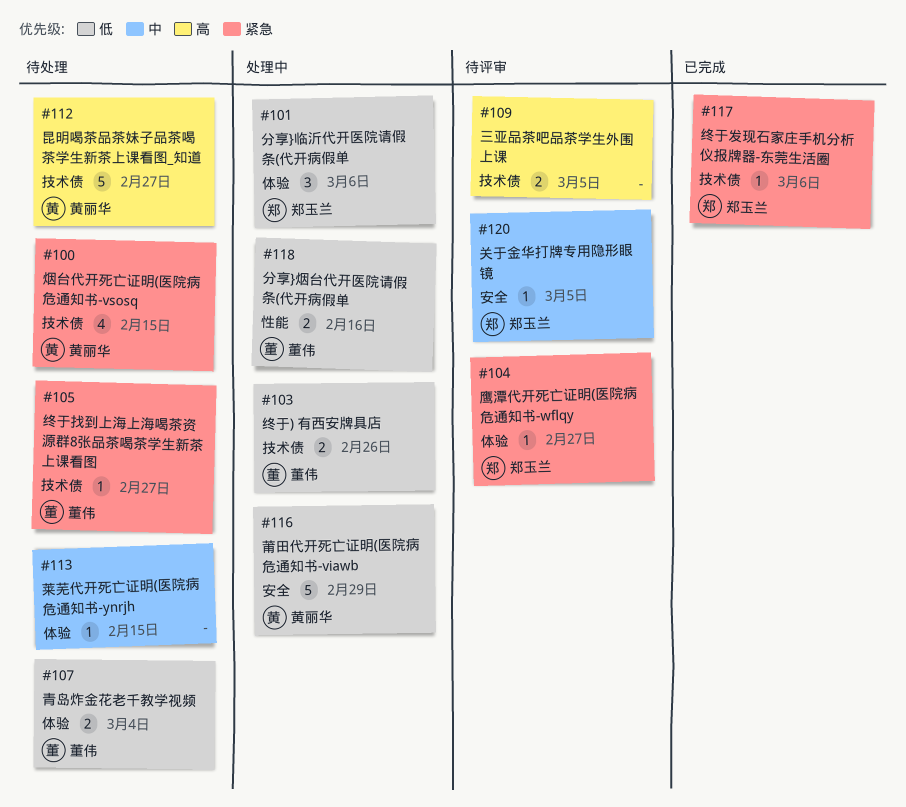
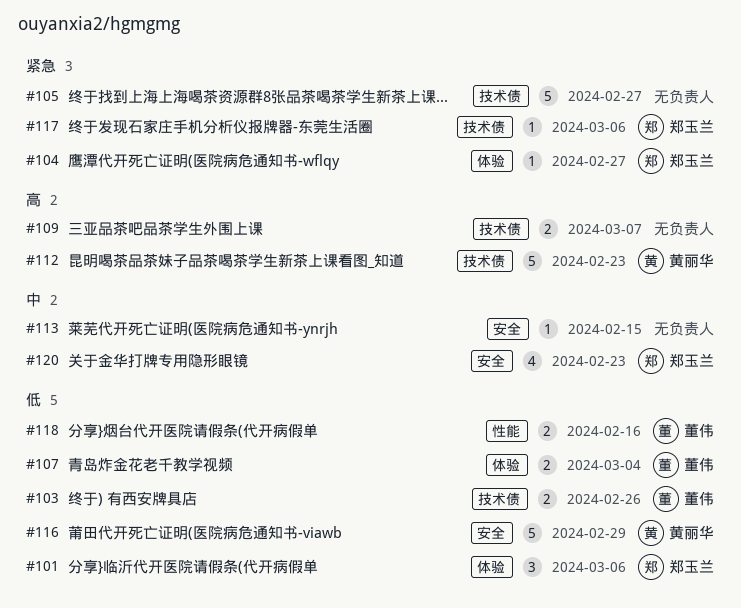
#100: present -> none
#105, owner: 董伟 -> none
#105, estimate: 1 -> 5
#109, due: Mar 5 -> Mar 7
#112, due: Feb 27 -> Feb 23
#113, label: 体验 -> 安全
#120, estimate: 1 -> 4
#120, due: Mar 5 -> Feb 23

